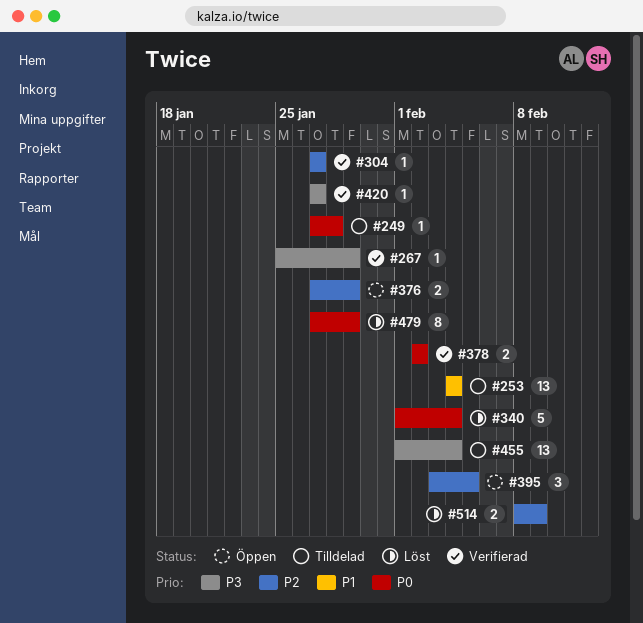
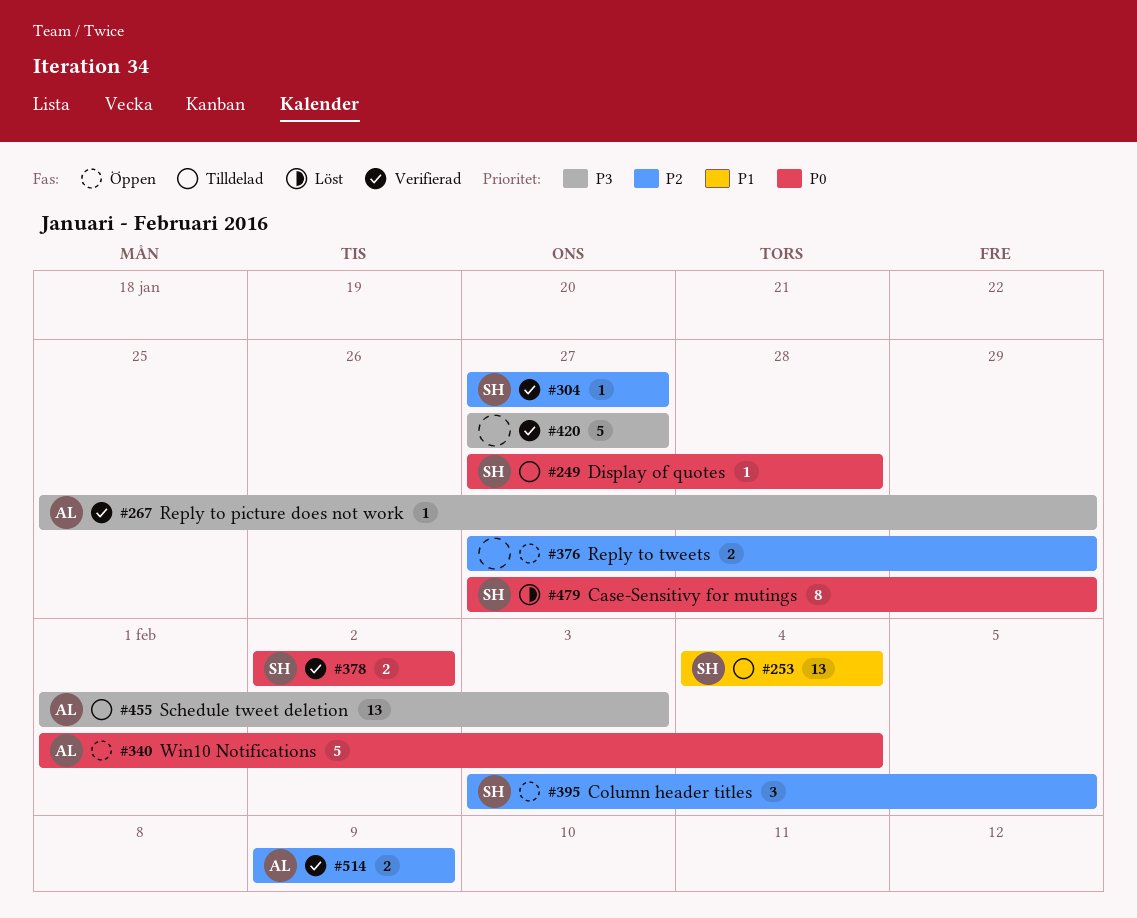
#340, status: Löst -> Öppen
#420, estimate: 1 -> 5
#455, due: Feb 4 -> Feb 3
#514, status: Löst -> Verifierad
#514, start: Feb 8 -> Feb 9

